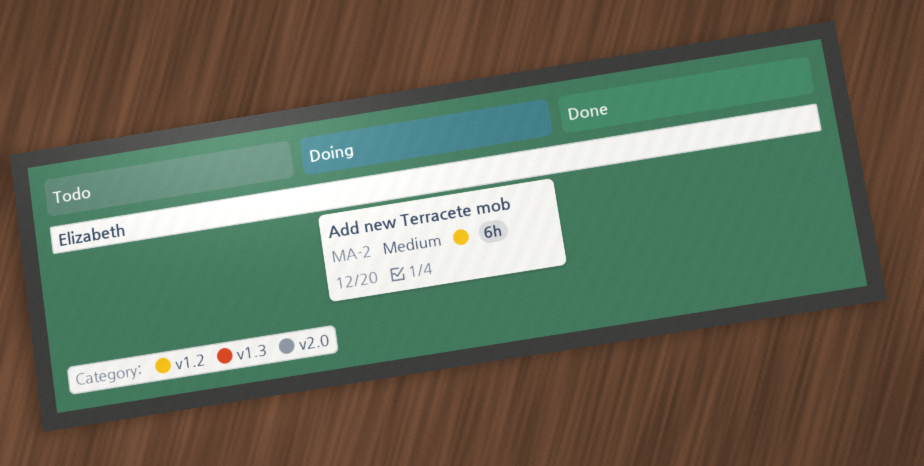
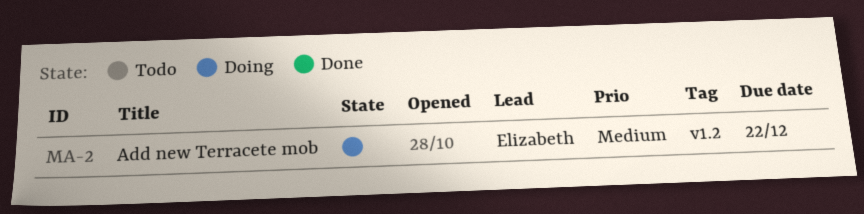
MA-2, due: Dec 20 -> Dec 22

